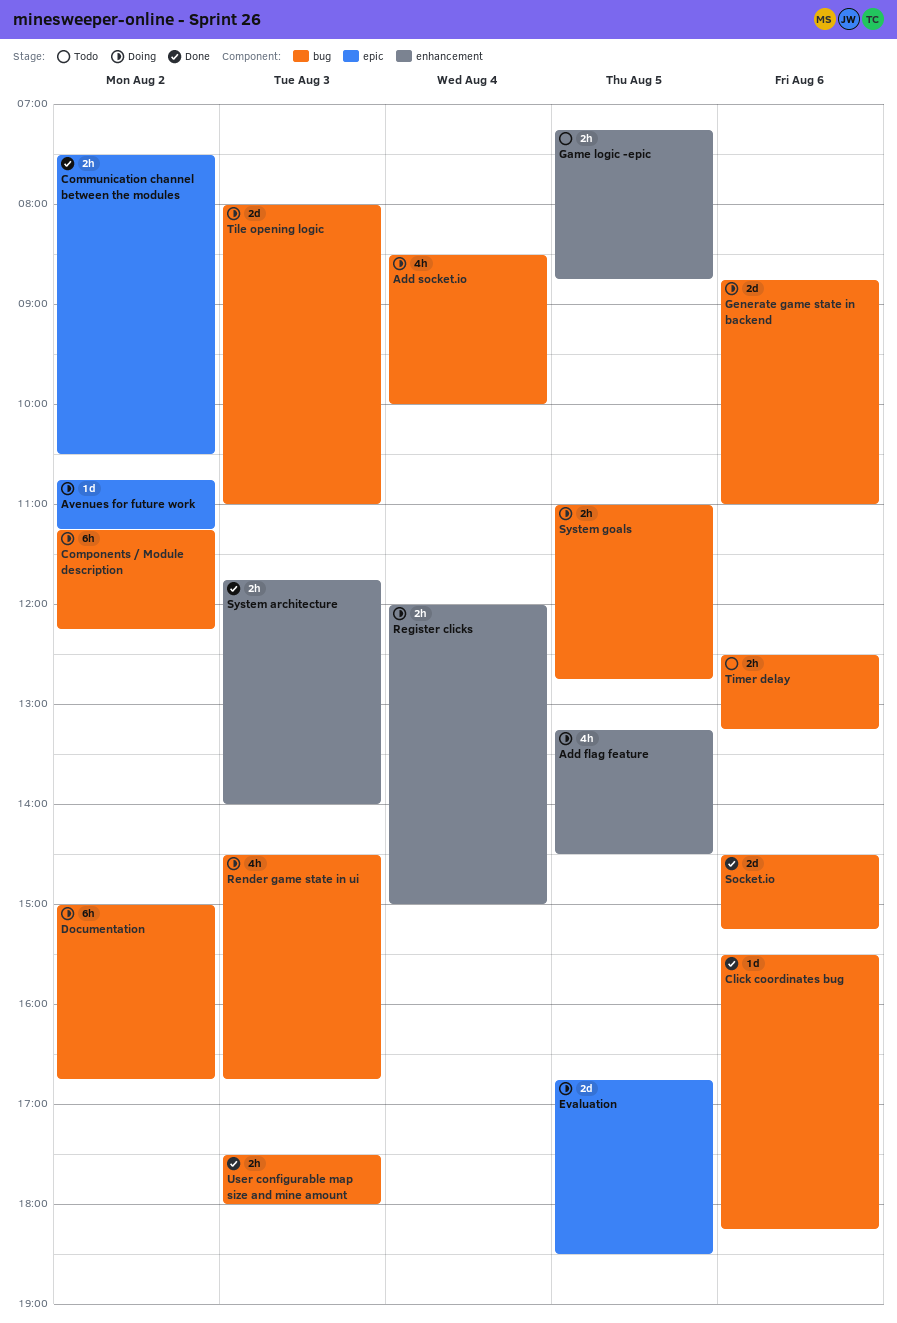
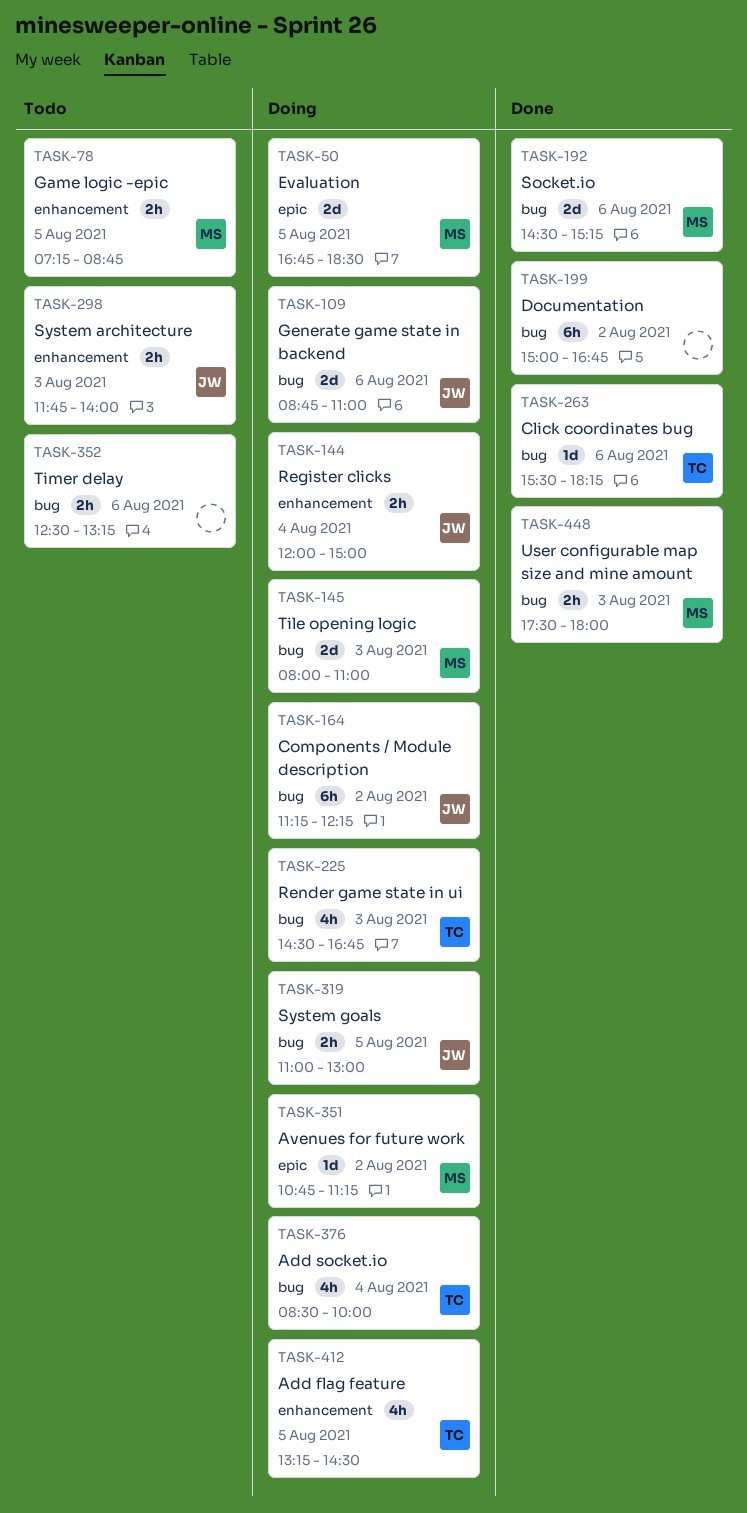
Communication channel between the modules: present -> none
Documentation, status: Doing -> Done
System architecture, status: Done -> Todo
System goals, ends: 12:45 -> 13:00

